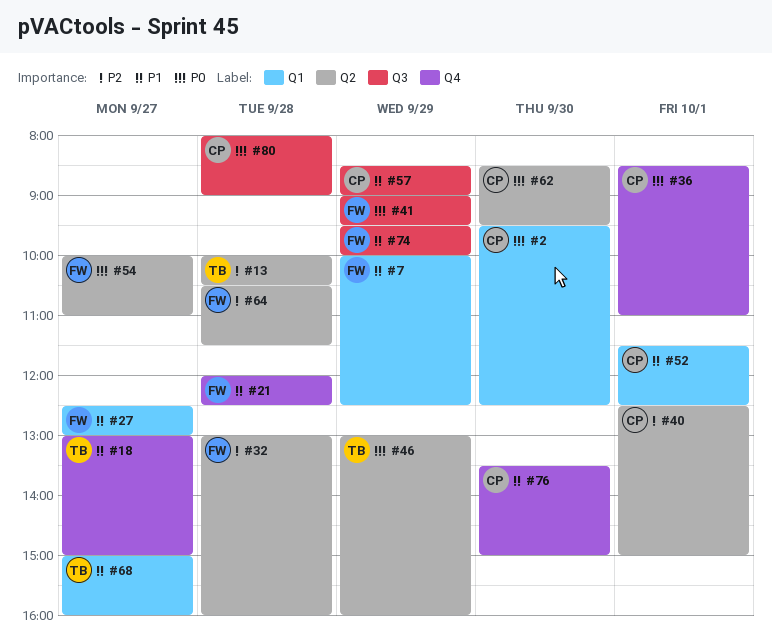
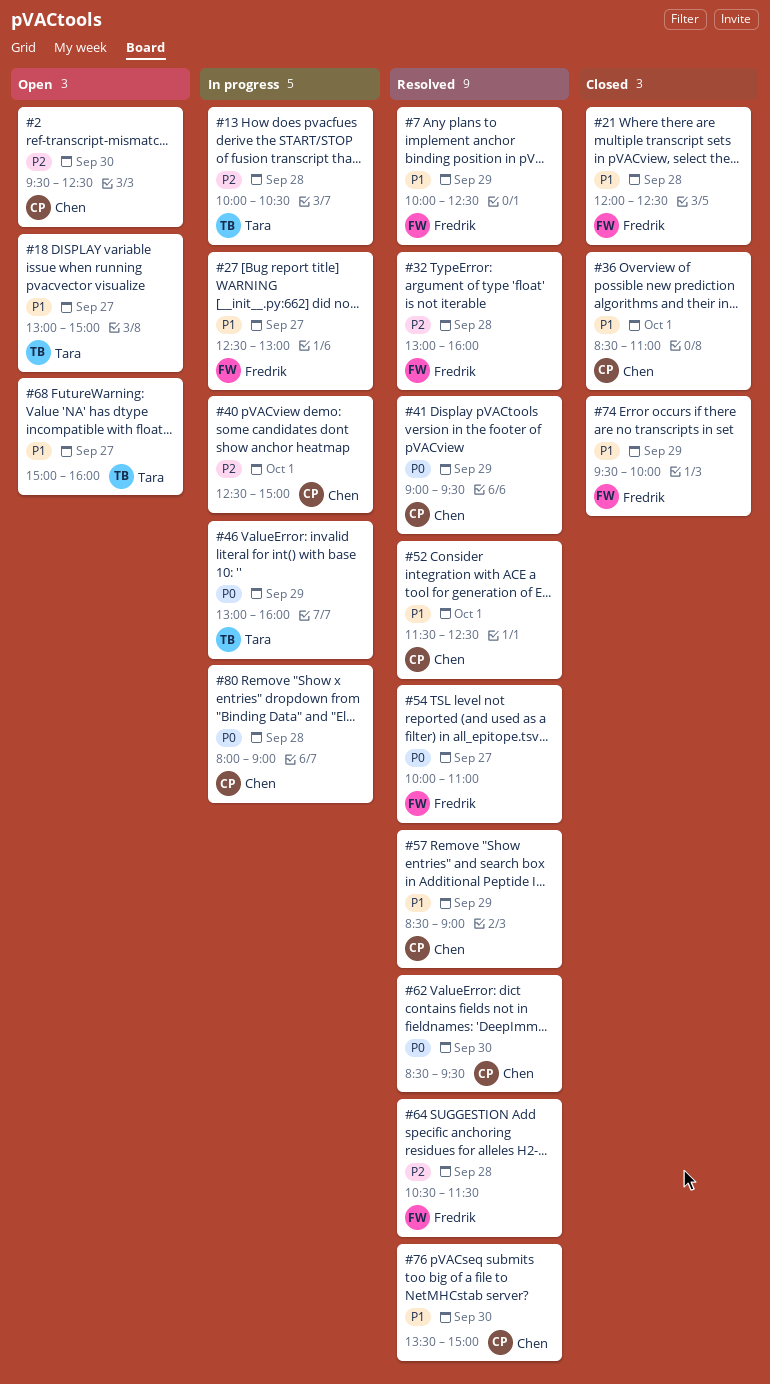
#2, priority: P0 -> P2
#36, priority: P0 -> P1
#41, owner: Fredrik -> Chen

